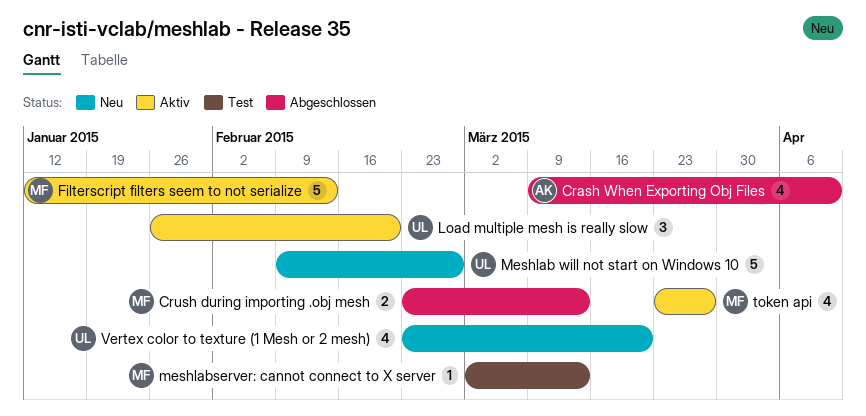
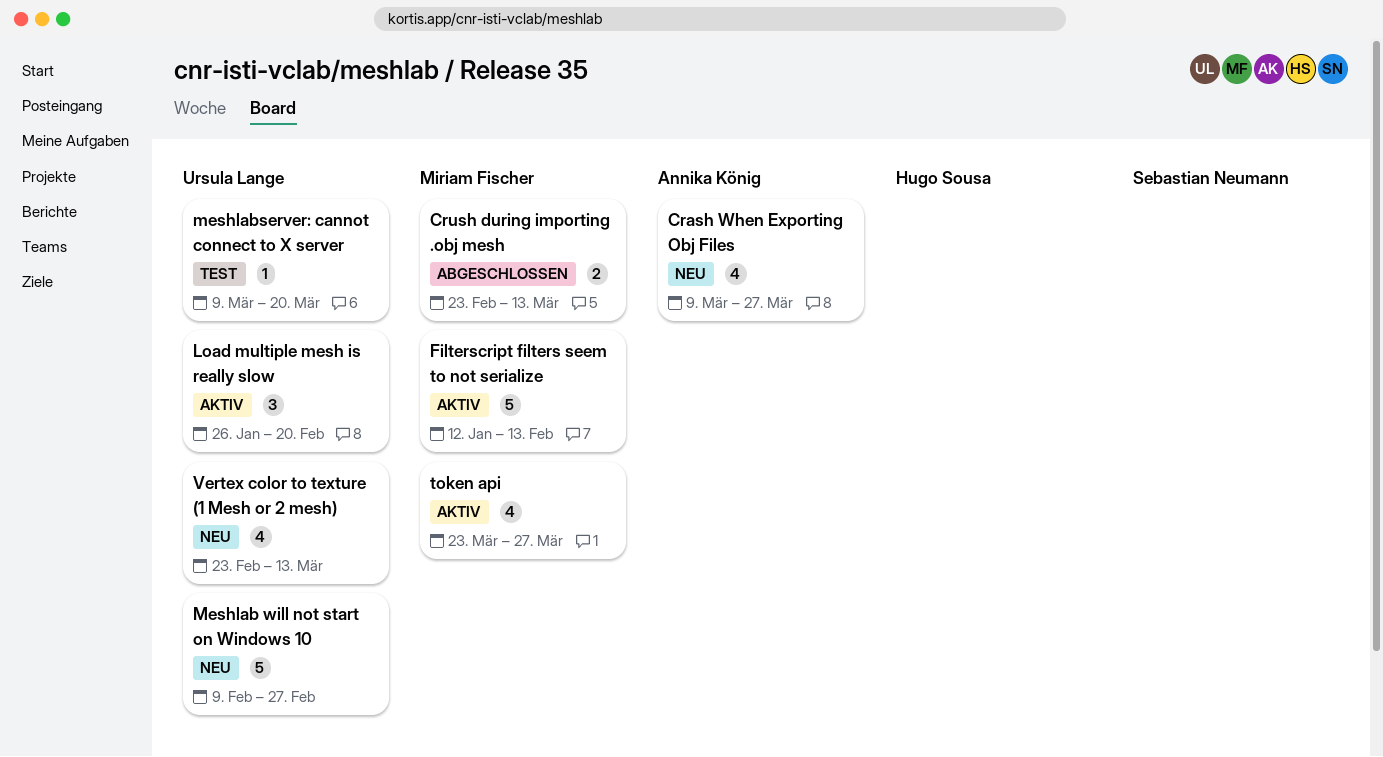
Crash When Exporting Obj Files, status: Abgeschlossen -> Neu
Crash When Exporting Obj Files, due: Apr 10 -> Mar 27
meshlabserver: cannot connect to X server, owner: Miriam Fischer -> Ursula Lange
meshlabserver: cannot connect to X server, start: Mar 2 -> Mar 9
meshlabserver: cannot connect to X server, due: Mar 13 -> Mar 20
Vertex color to texture (1 Mesh or 2 mesh), due: Mar 20 -> Mar 13

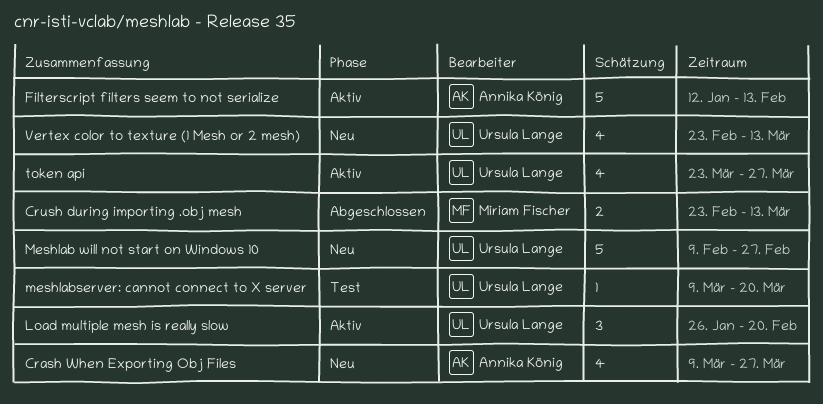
Filterscript filters seem to not serialize, owner: Miriam Fischer -> Annika König
token api, owner: Miriam Fischer -> Ursula Lange

